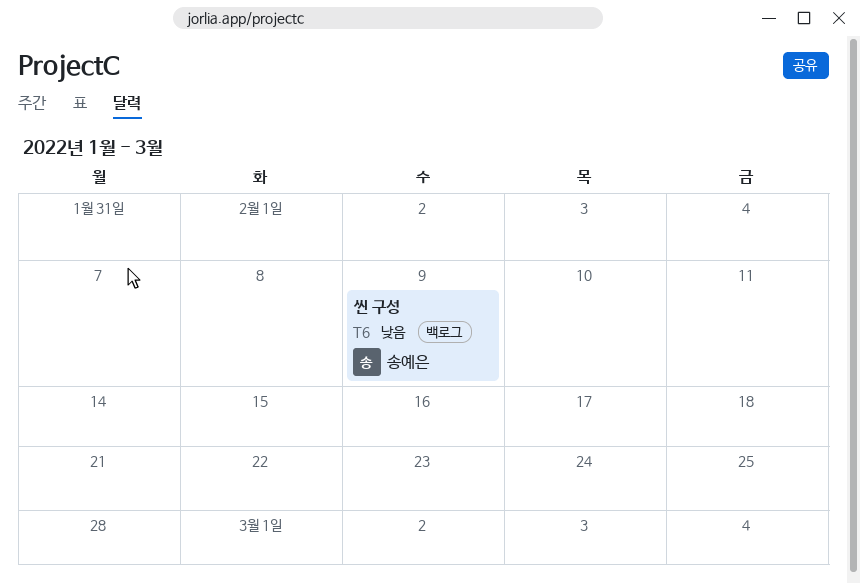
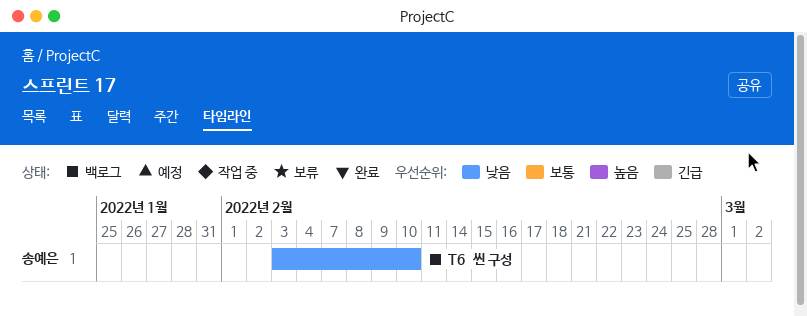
T6, due: Feb 9 -> Feb 10

